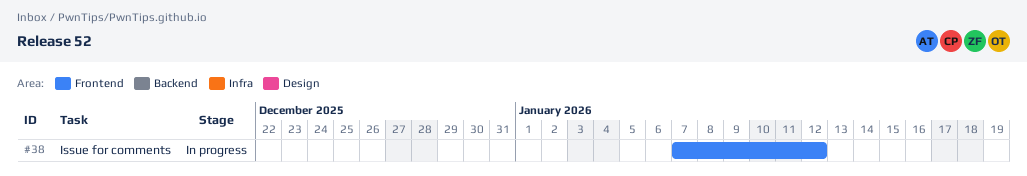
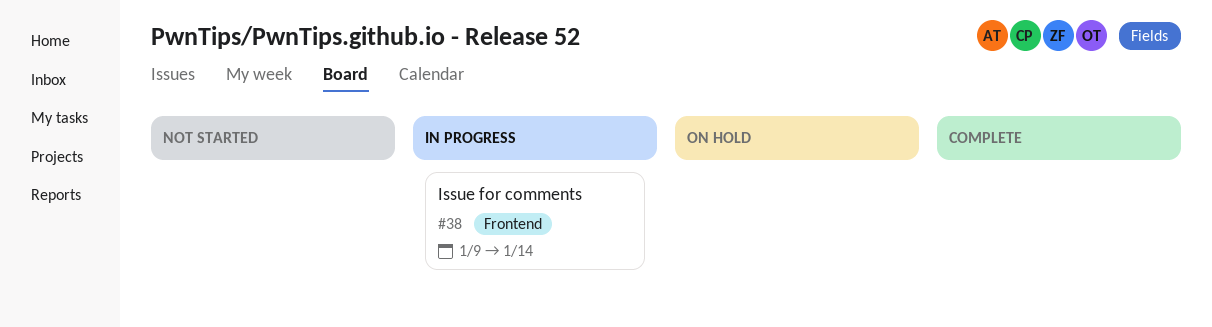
#38, start: Jan 7 -> Jan 9
#38, due: Jan 12 -> Jan 14

